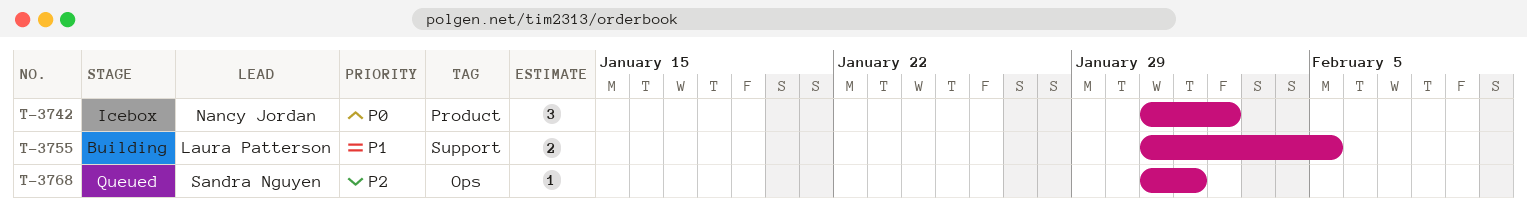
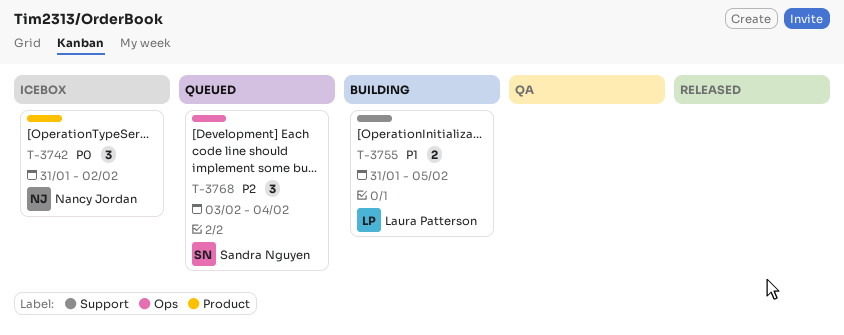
T-3768, estimate: 1 -> 3
T-3768, start: Jan 31 -> Feb 3
T-3768, due: Feb 1 -> Feb 4

